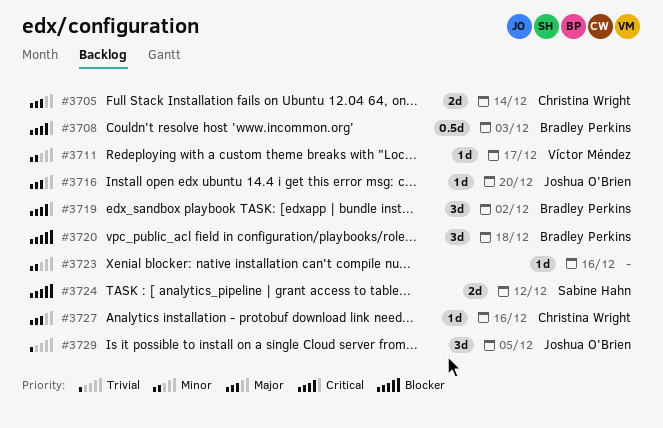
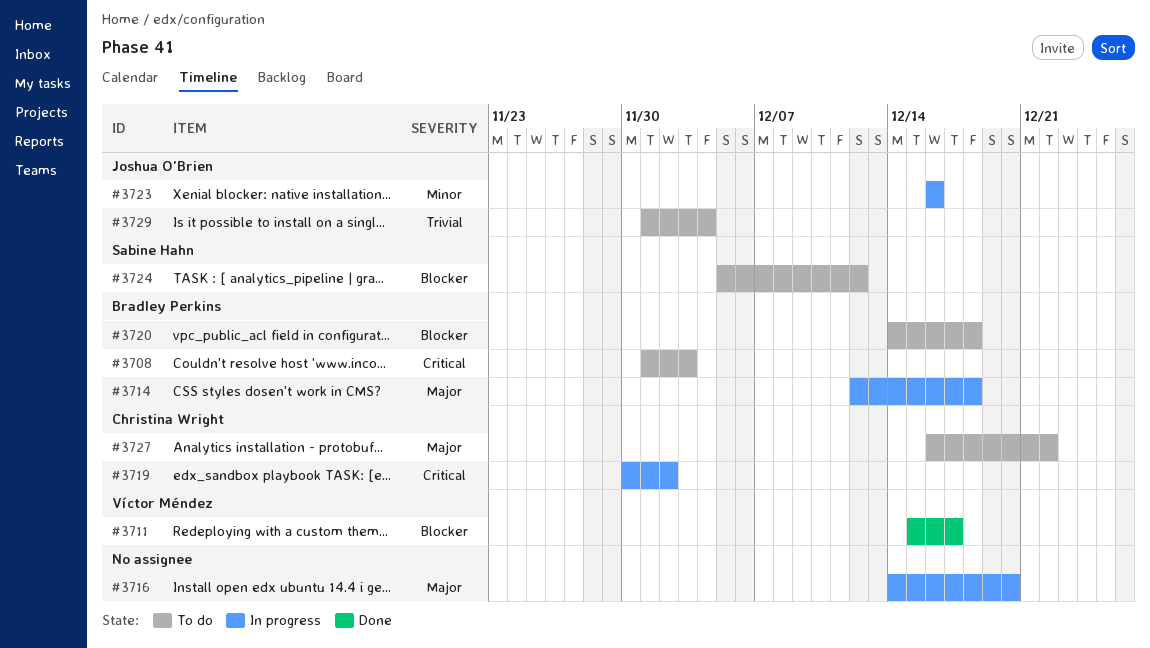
#3705: present -> none
#3711, priority: Minor -> Blocker
#3714: none -> present
#3716, owner: Joshua O'Brien -> none
#3719, owner: Bradley Perkins -> Christina Wright
#3723, owner: none -> Joshua O'Brien
#3727, due: Dec 16 -> Dec 22
#3729, due: Dec 5 -> Dec 4

